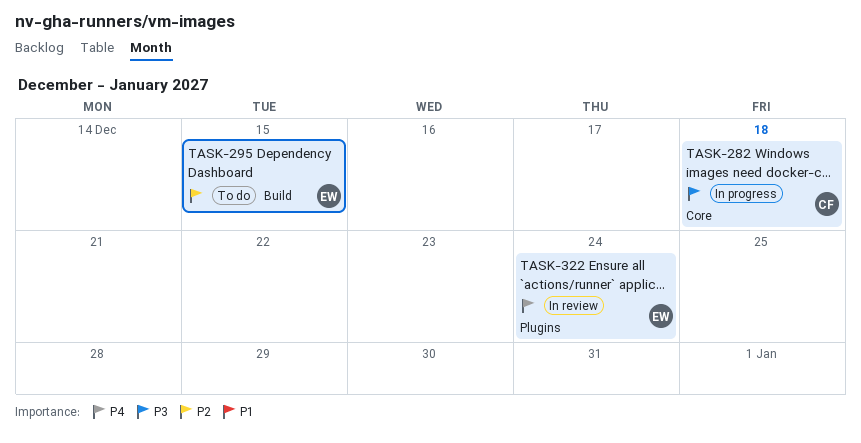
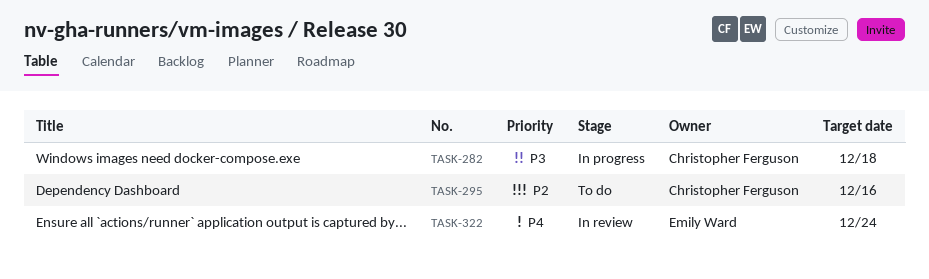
TASK-295, owner: Emily Ward -> Christopher Ferguson
TASK-295, due: Dec 15 -> Dec 16

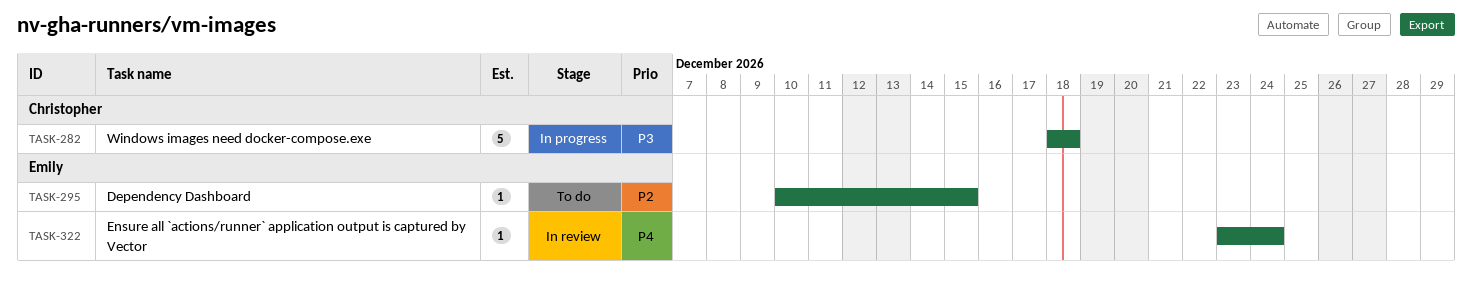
TASK-295, owner: Christopher Ferguson -> Emily Ward
TASK-295, due: Dec 16 -> Dec 15

